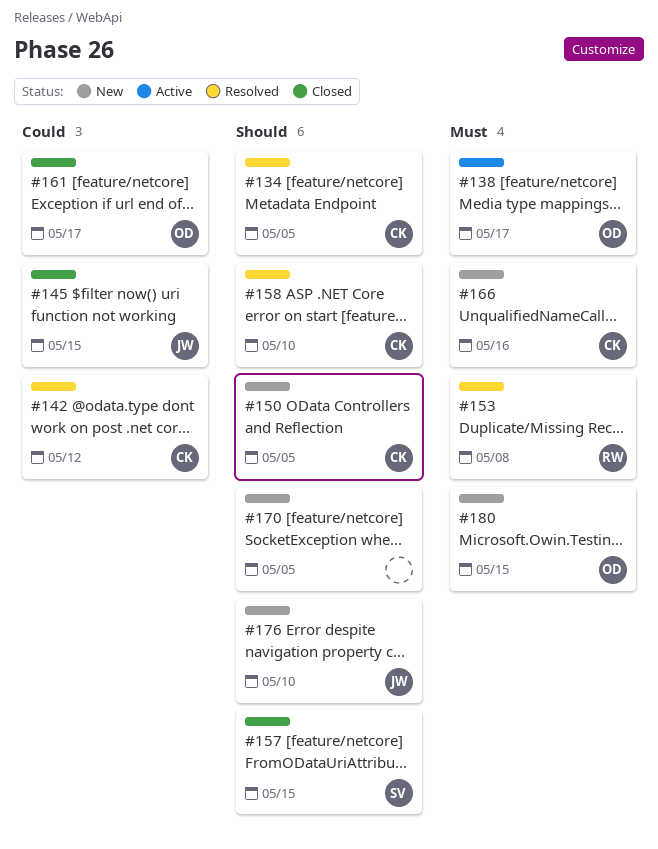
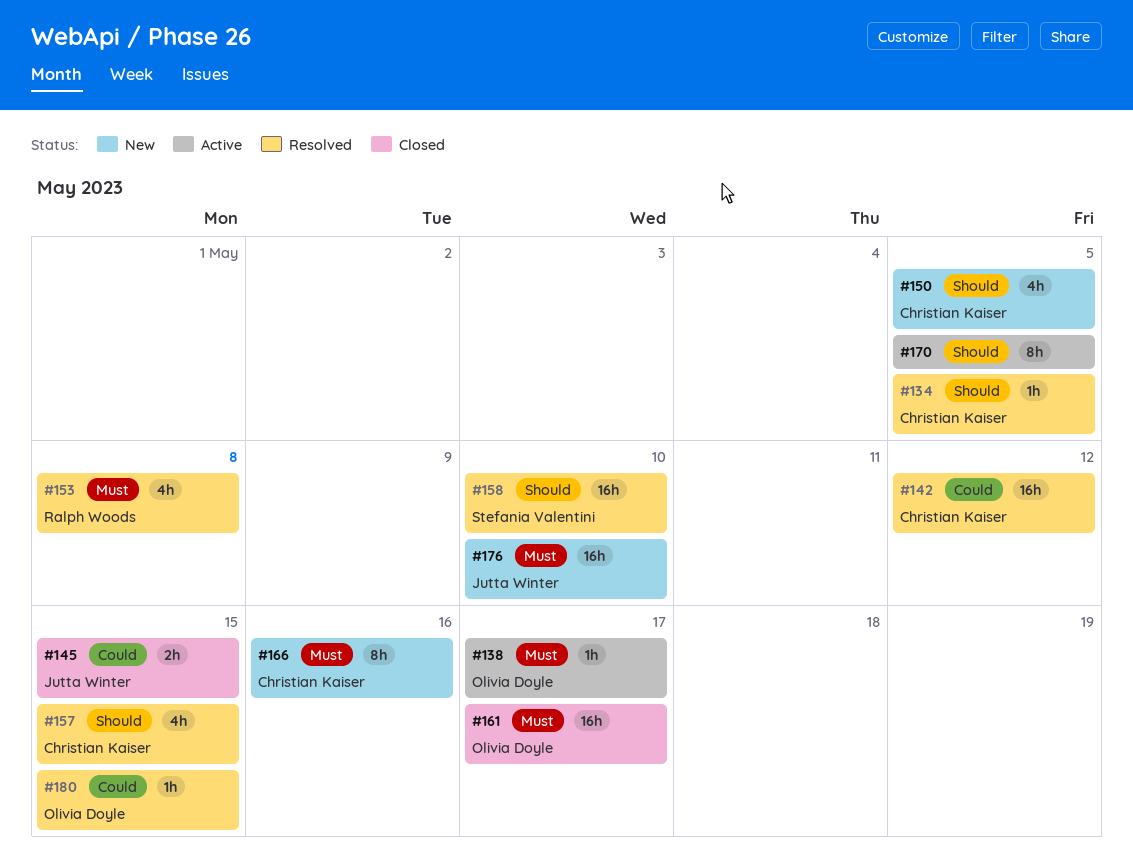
#157, status: Closed -> Resolved
#157, owner: Stefania Valentini -> Christian Kaiser
#158, owner: Christian Kaiser -> Stefania Valentini
#161, priority: Could -> Must
#170, status: New -> Active
#176, priority: Should -> Must
#180, status: New -> Resolved
#180, priority: Must -> Could

